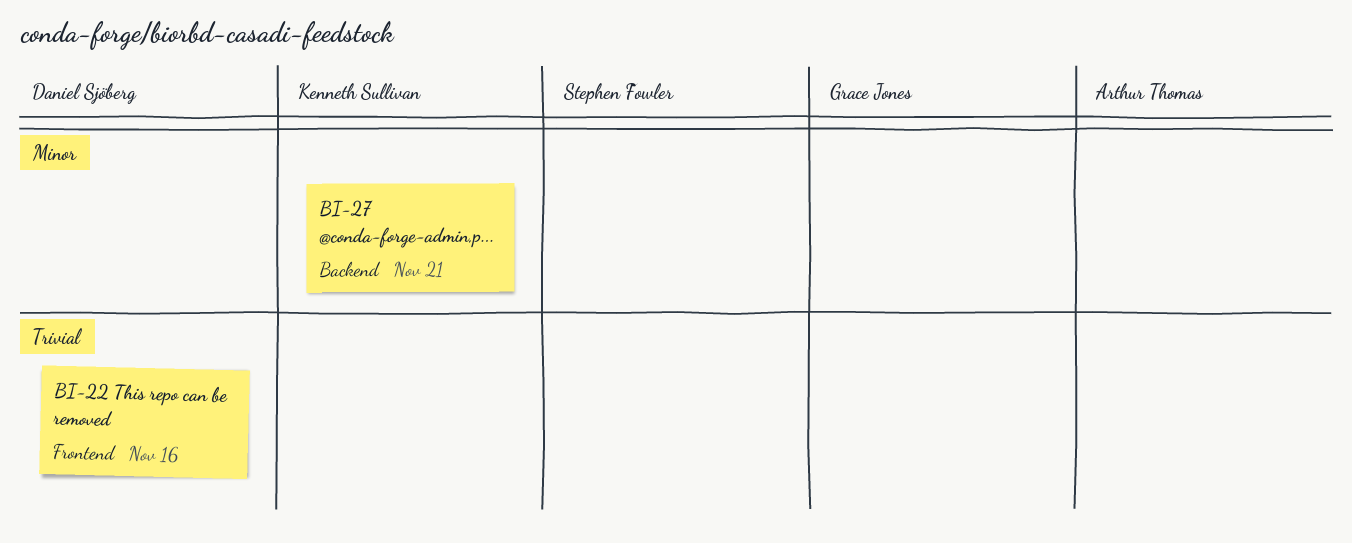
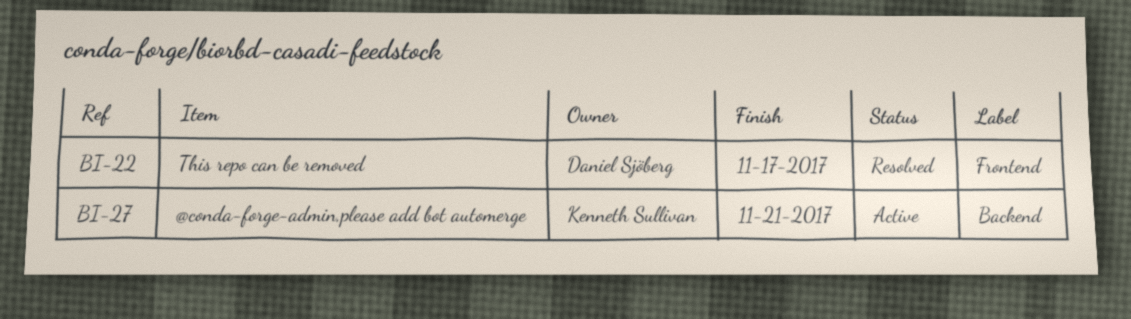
BI-22, due: Nov 16 -> Nov 17

